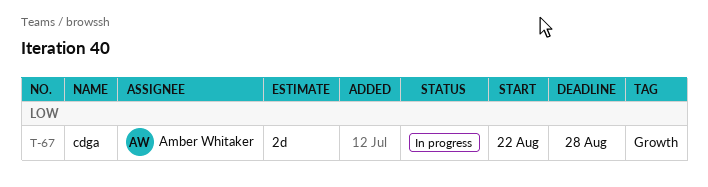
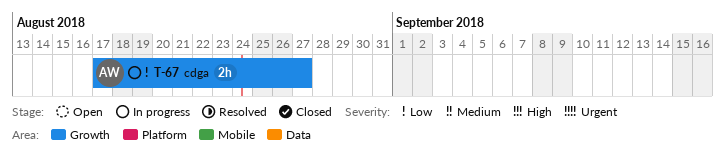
T-67, estimate: 2d -> 2h
T-67, start: Aug 22 -> Aug 17
T-67, due: Aug 28 -> Aug 27

